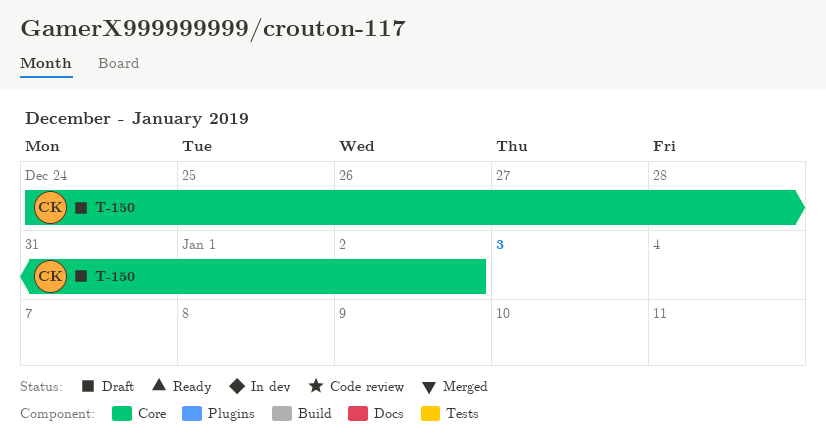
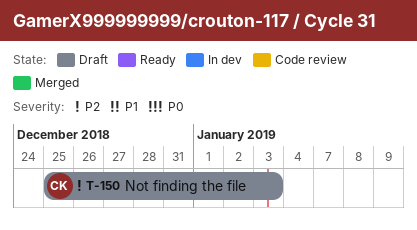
T-150, start: Dec 24 -> Dec 25
T-150, due: Jan 2 -> Jan 3

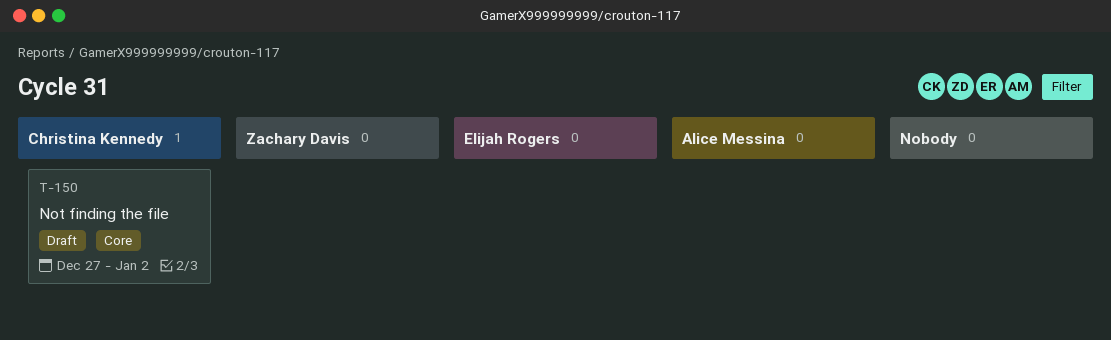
T-150, start: Dec 25 -> Dec 27
T-150, due: Jan 3 -> Jan 2

